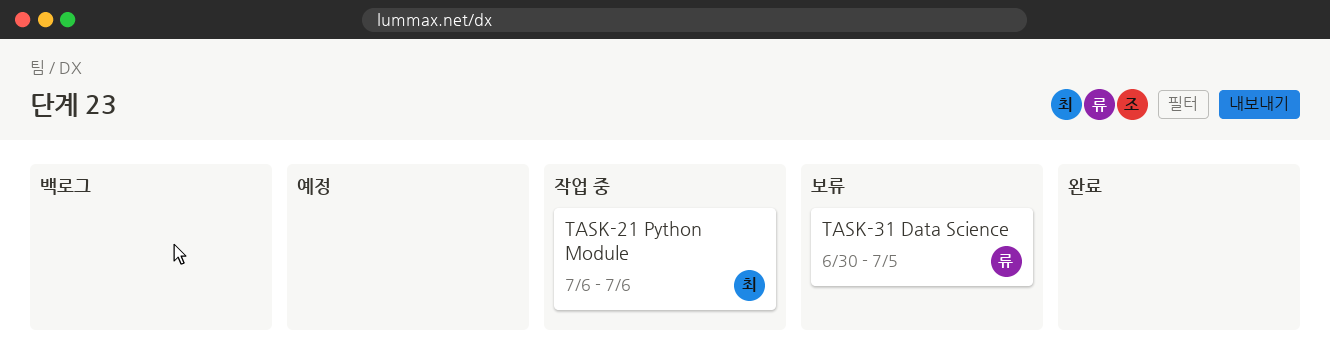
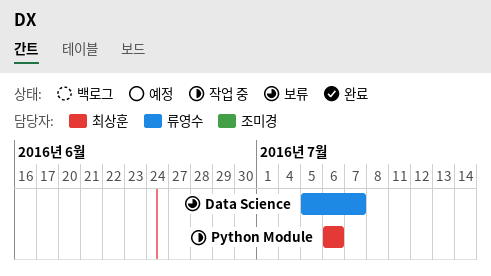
Data Science, start: Jun 30 -> Jul 5
Data Science, due: Jul 5 -> Jul 7

